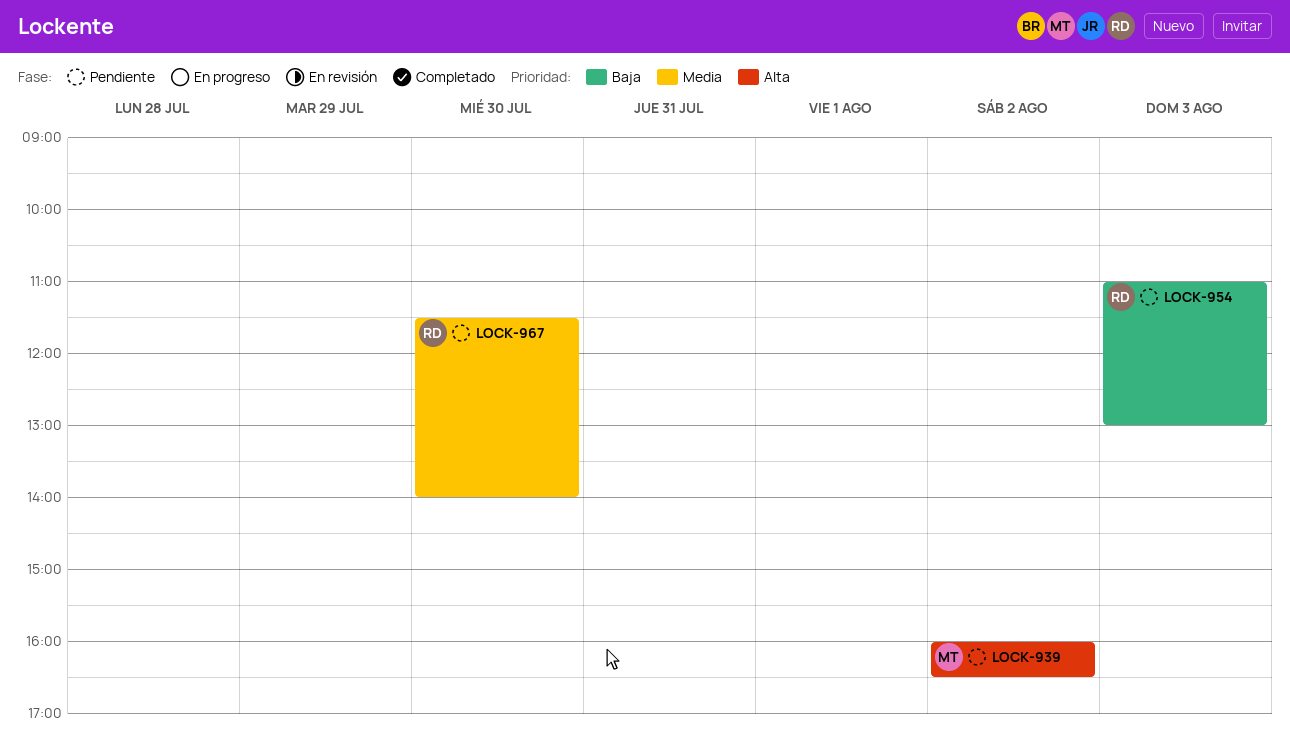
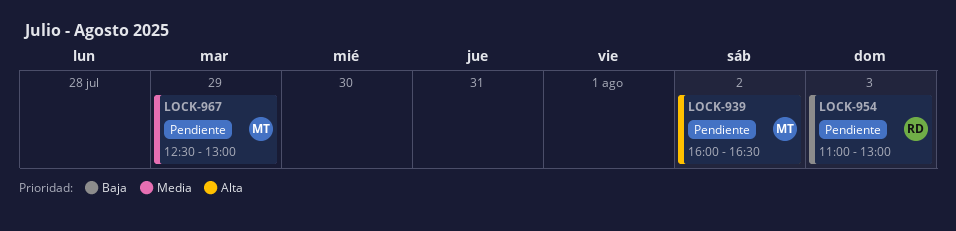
LOCK-967, owner: RD -> MT
LOCK-967, day: Jul 30 -> Jul 29
LOCK-967, begins: 11:30 -> 12:30
LOCK-967, ends: 14:00 -> 13:00

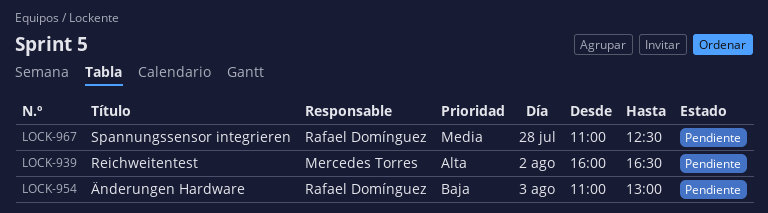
LOCK-967, owner: Mercedes Torres -> Rafael Domínguez
LOCK-967, day: Jul 29 -> Jul 28
LOCK-967, begins: 12:30 -> 11:00
LOCK-967, ends: 13:00 -> 12:30

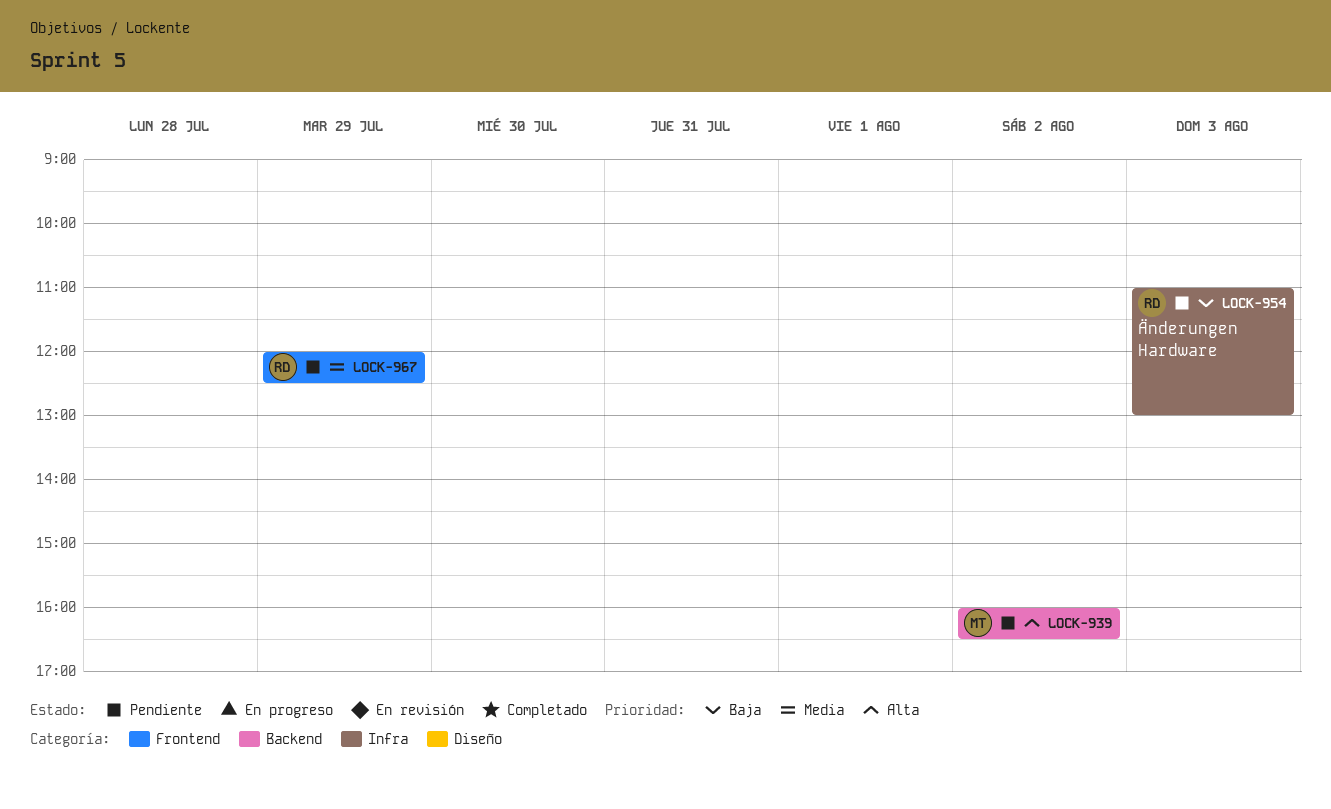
LOCK-967, day: Jul 28 -> Jul 29
LOCK-967, begins: 11:00 -> 12:00

